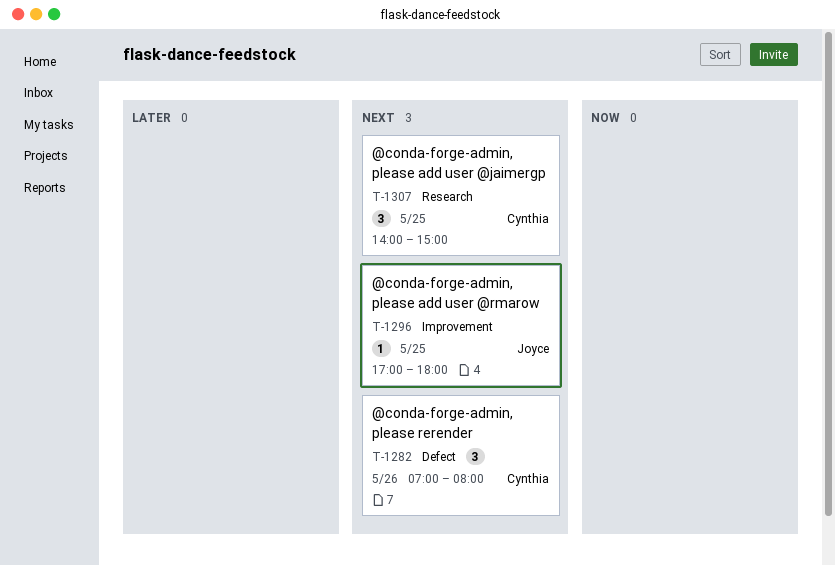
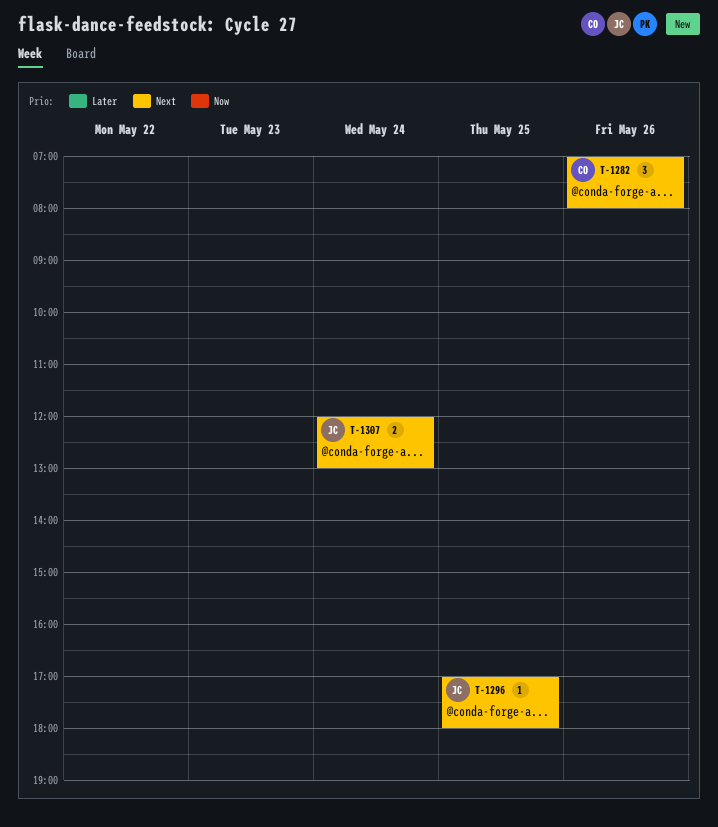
T-1307, owner: Cynthia -> Joyce
T-1307, estimate: 3 -> 2
T-1307, day: May 25 -> May 24
T-1307, begins: 14:00 -> 12:00
T-1307, ends: 15:00 -> 13:00

